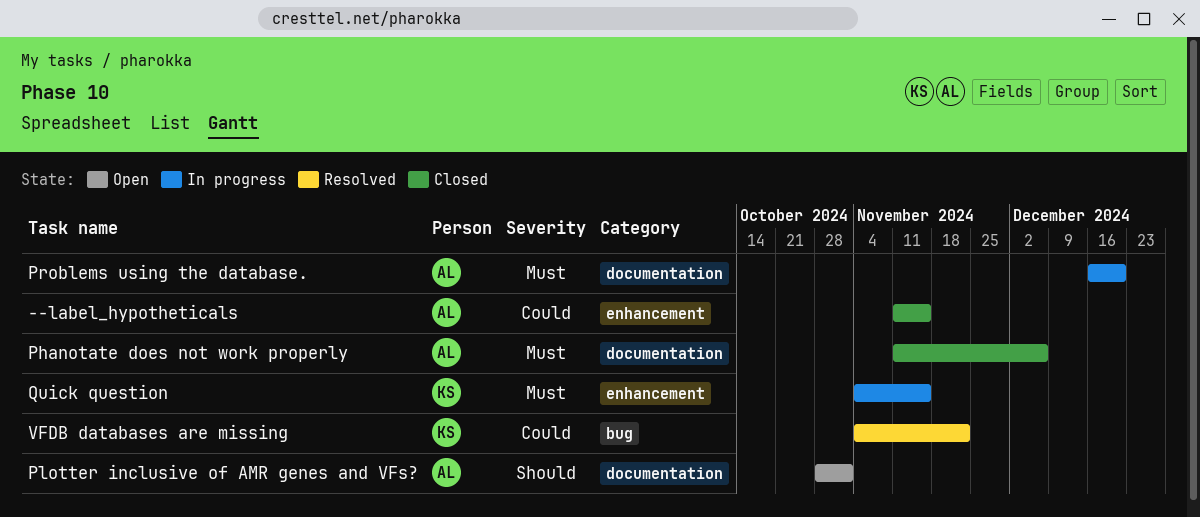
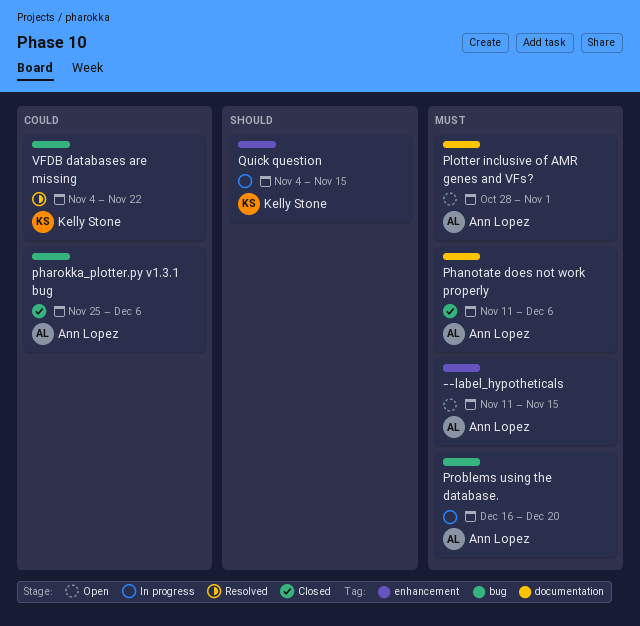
--label_hypotheticals, status: Closed -> Open
--label_hypotheticals, priority: Could -> Must
pharokka_plotter.py v1.3.1 bug: none -> present
Plotter inclusive of AMR genes and VFs?, priority: Should -> Must
Problems using the database., label: documentation -> bug
Quick question, priority: Must -> Should

